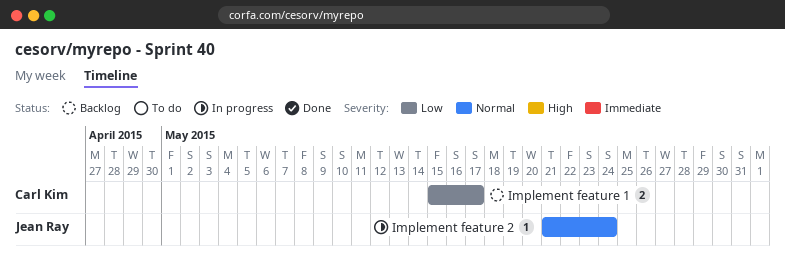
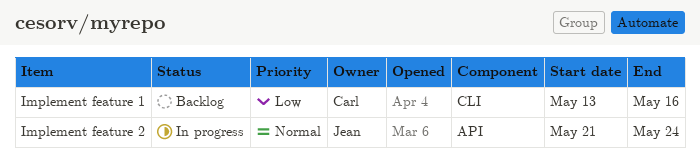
Implement feature 1, start: May 15 -> May 13
Implement feature 1, due: May 17 -> May 16

